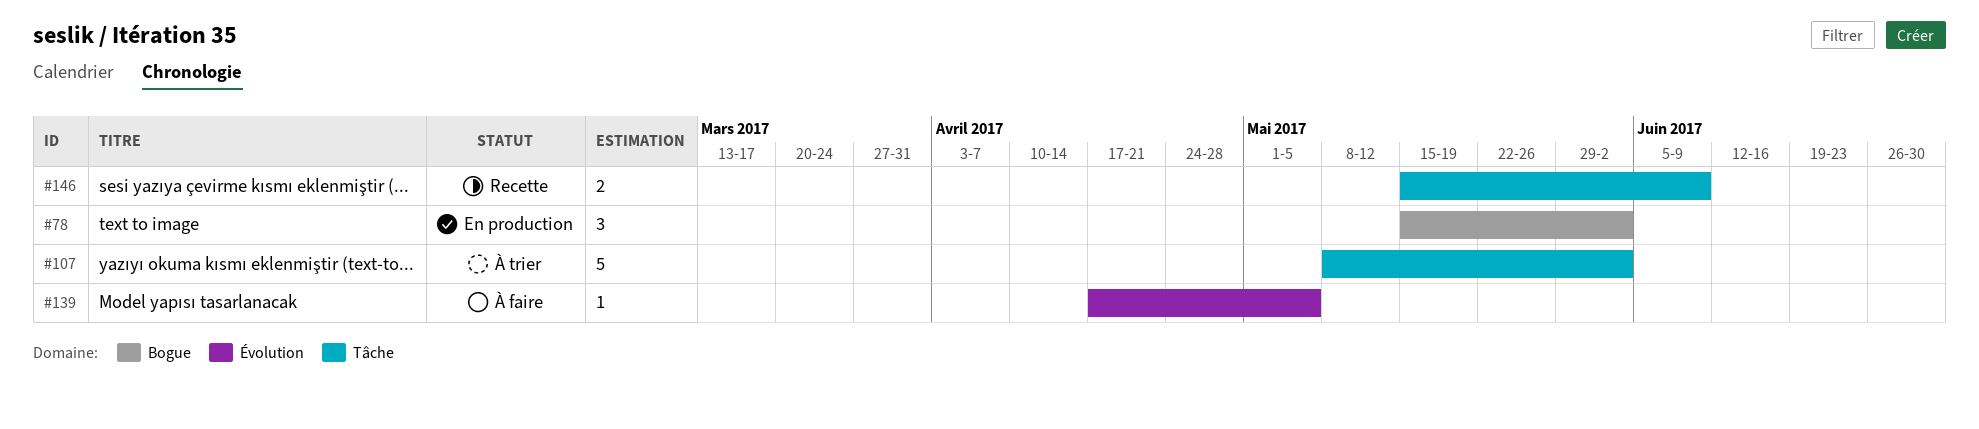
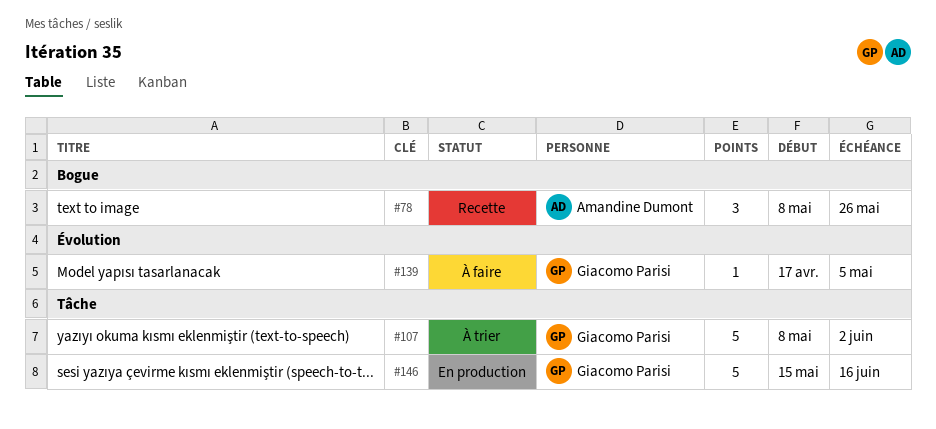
#78, status: En production -> Recette
#78, start: May 15 -> May 8
#78, due: Jun 2 -> May 26
#146, status: Recette -> En production
#146, estimate: 2 -> 5
#146, due: Jun 9 -> Jun 16

